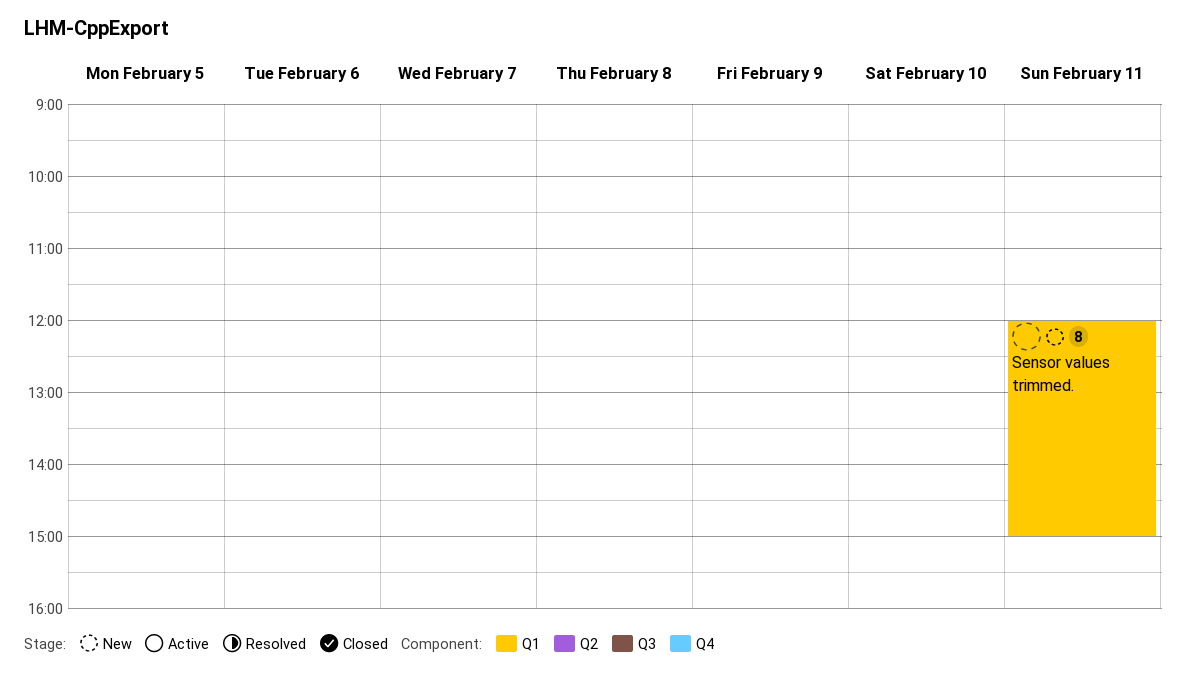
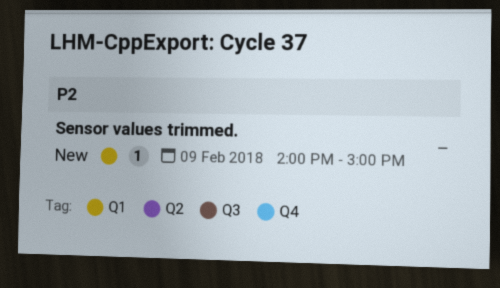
Sensor values trimmed., estimate: 8 -> 1
Sensor values trimmed., day: Feb 11 -> Feb 9
Sensor values trimmed., begins: 12:00 -> 14:00

